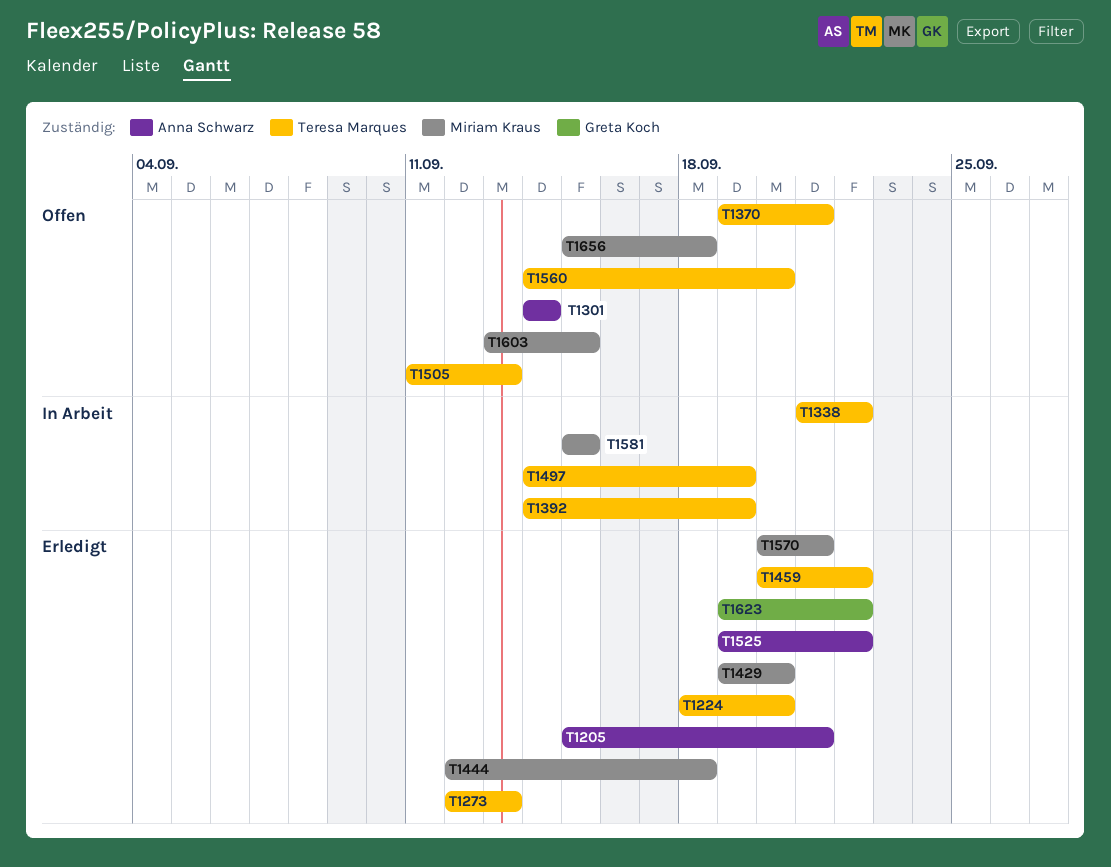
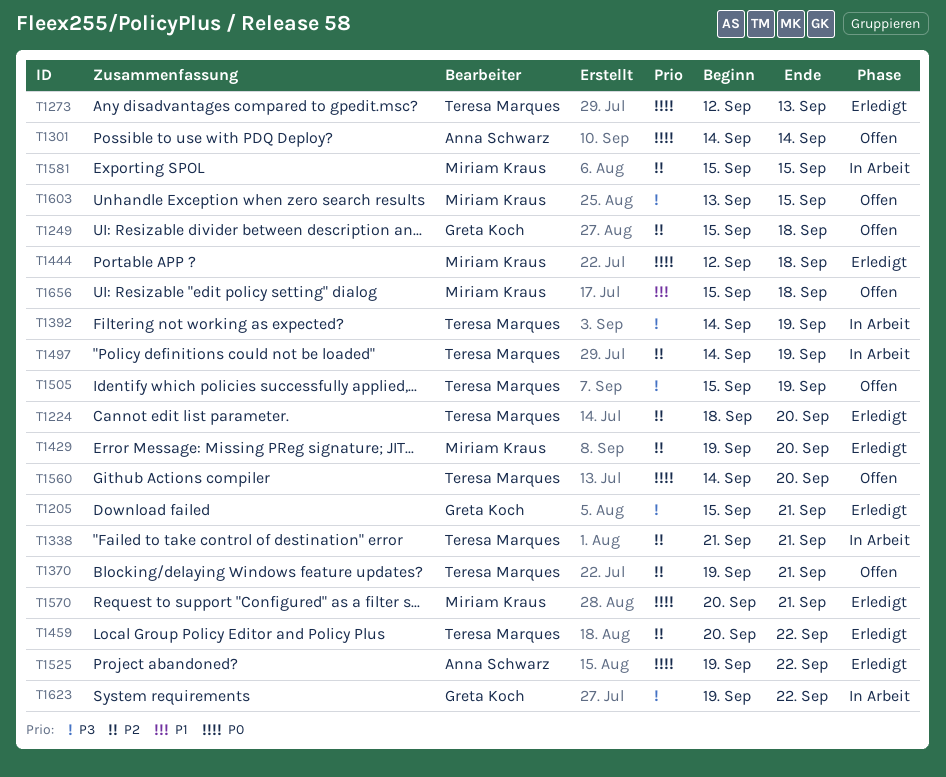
T1205, owner: Anna Schwarz -> Greta Koch
T1249: none -> present
T1338, due: Sep 22 -> Sep 21
T1505, start: Sep 11 -> Sep 15
T1505, due: Sep 13 -> Sep 19
T1623, status: Erledigt -> In Arbeit

